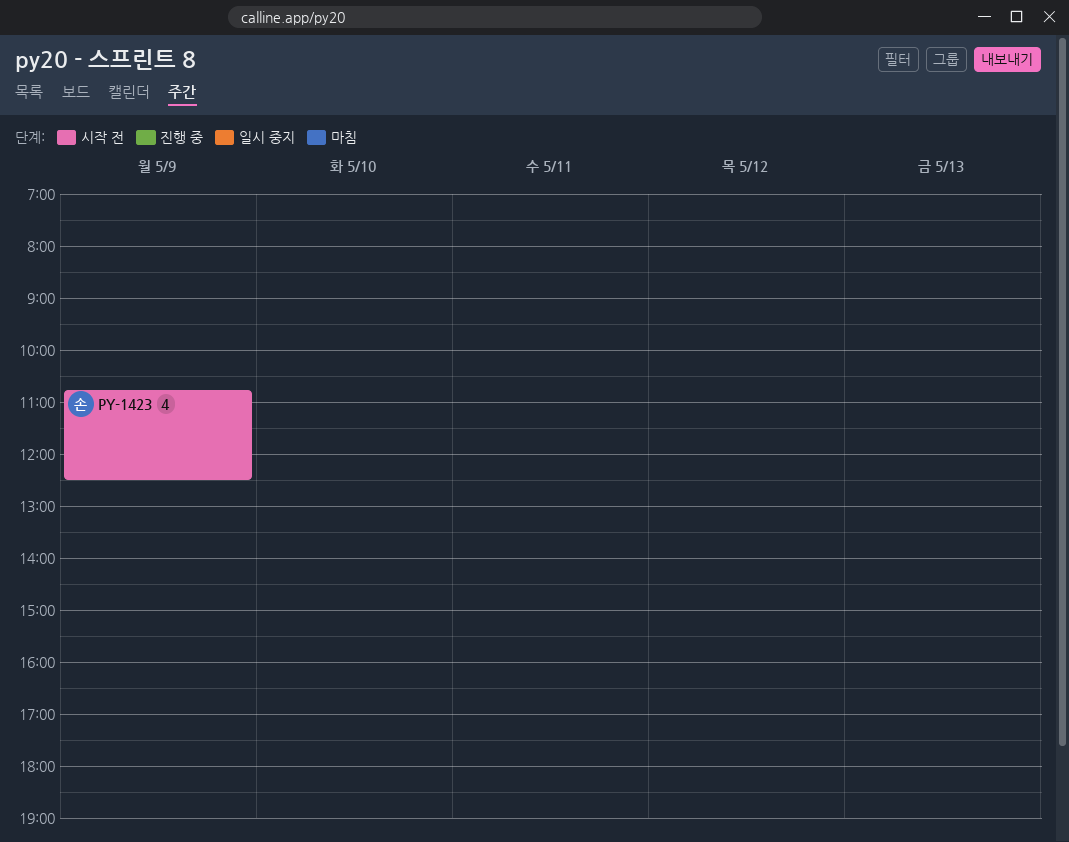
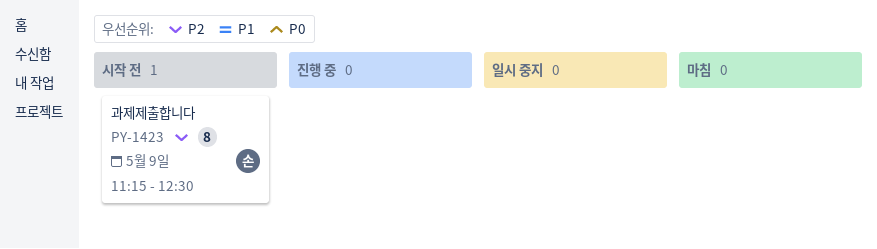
PY-1423, estimate: 4 -> 8
PY-1423, begins: 10:45 -> 11:15

